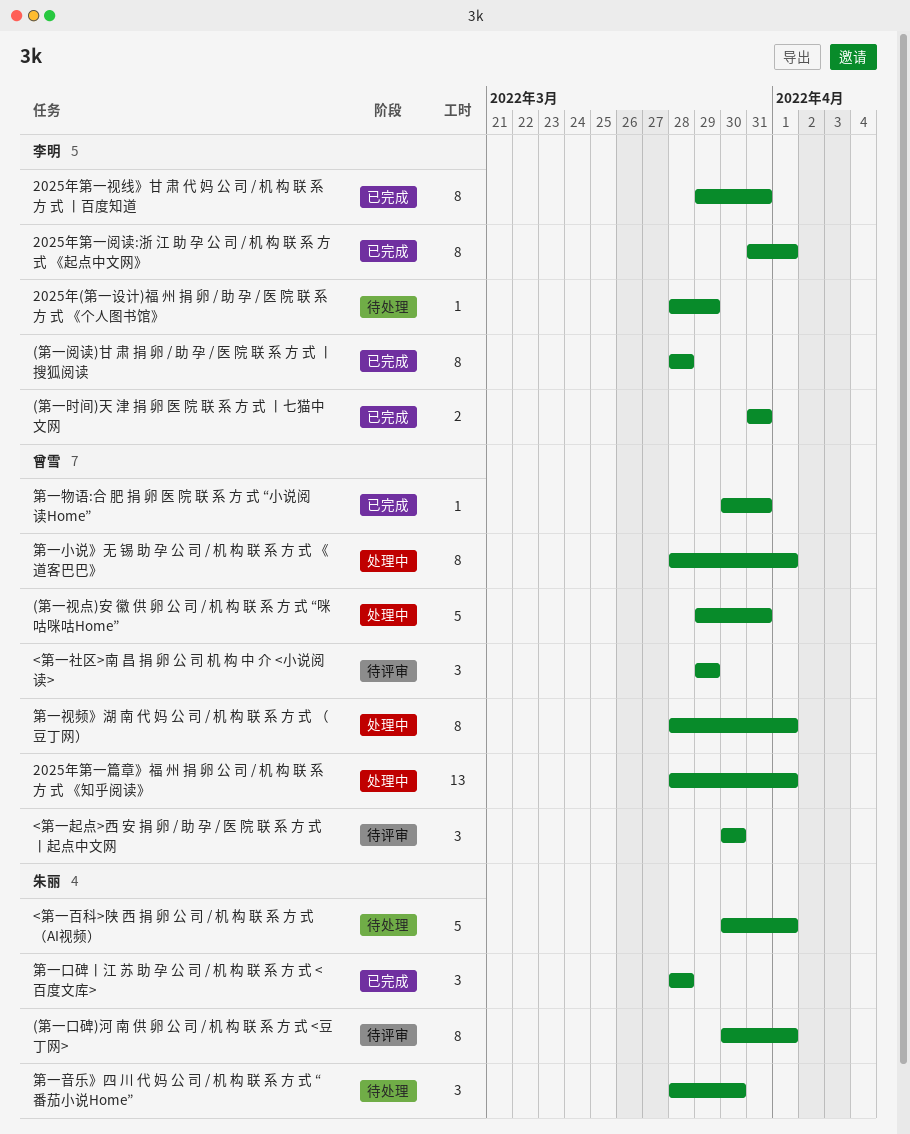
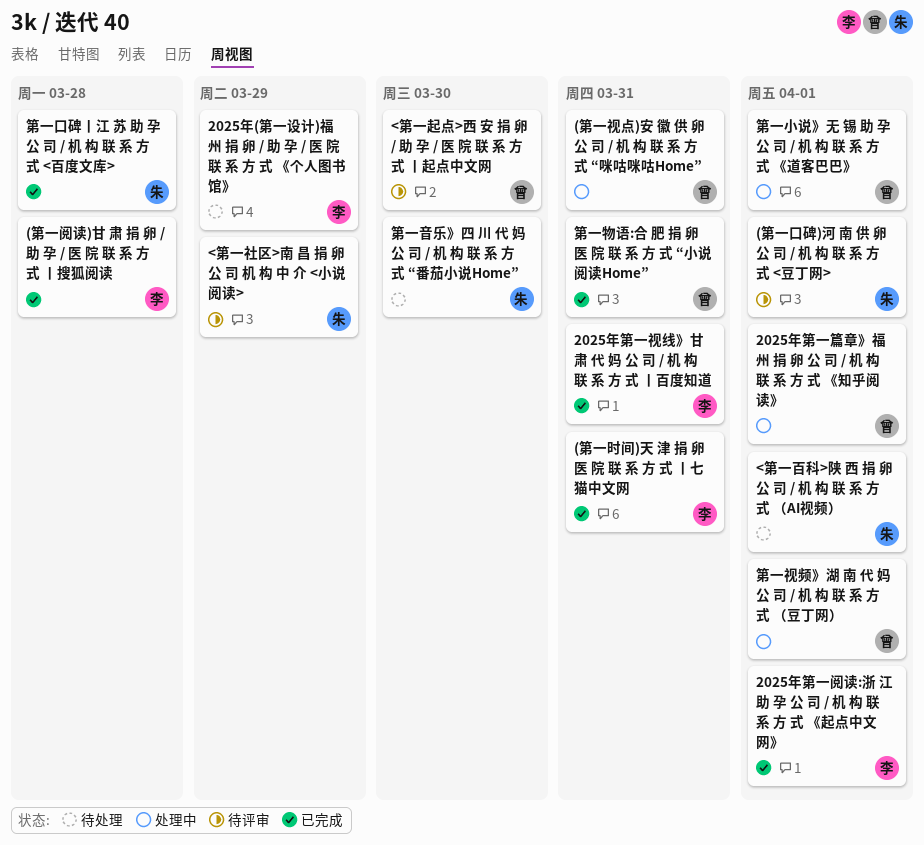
<第一社区>南 昌 捐 卵 公 司 机 构 中 介 <小说阅读>, owner: 曾雪 -> 朱丽

